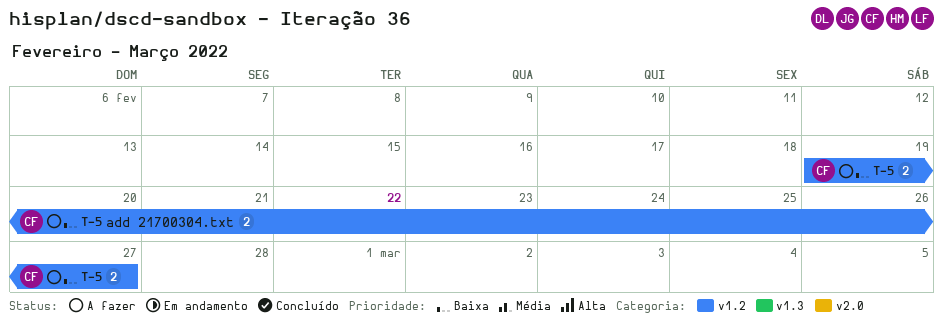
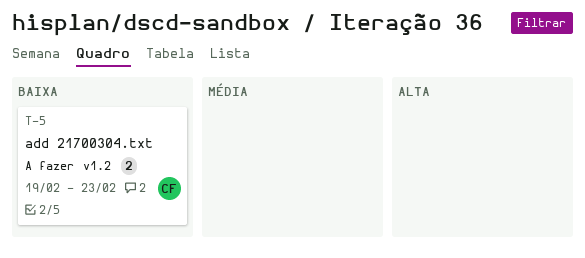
T-5, due: Feb 27 -> Feb 23

